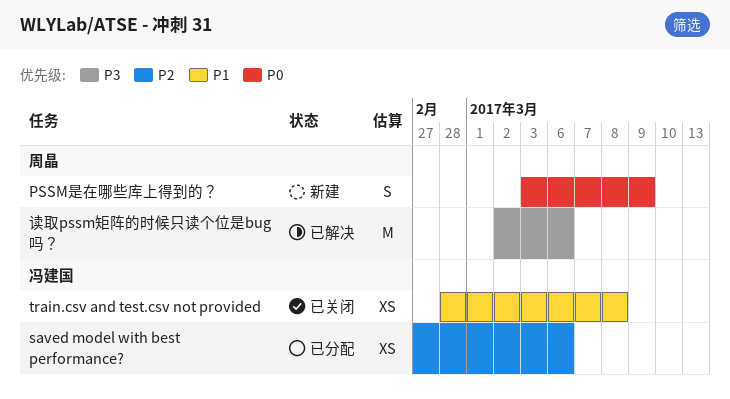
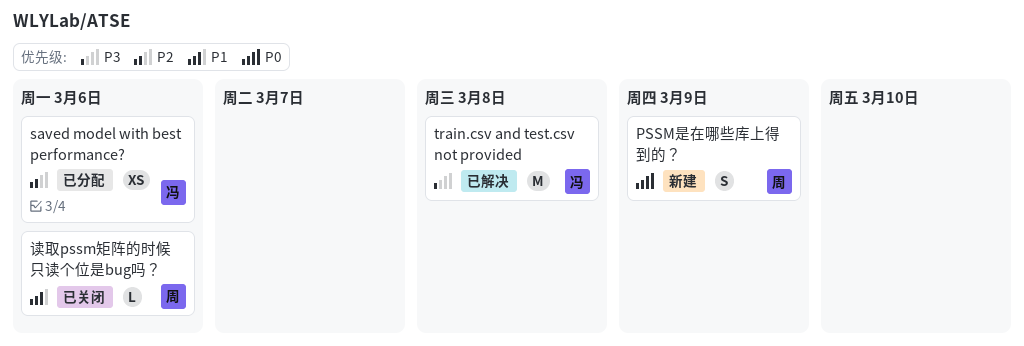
train.csv and test.csv not provided, status: 已关闭 -> 已解决
train.csv and test.csv not provided, priority: P1 -> P3
train.csv and test.csv not provided, estimate: XS -> M
读取pssm矩阵的时候只读个位是bug吗？, status: 已解决 -> 已关闭
读取pssm矩阵的时候只读个位是bug吗？, priority: P3 -> P1
读取pssm矩阵的时候只读个位是bug吗？, estimate: M -> L

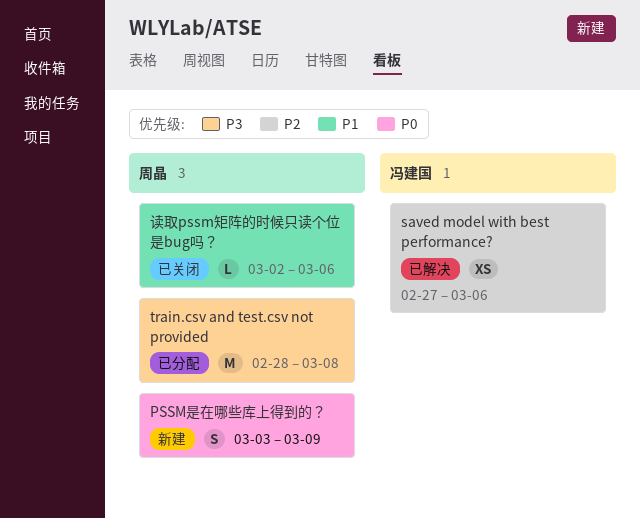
saved model with best performance?, status: 已分配 -> 已解决
train.csv and test.csv not provided, status: 已解决 -> 已分配
train.csv and test.csv not provided, owner: 冯建国 -> 周晶

